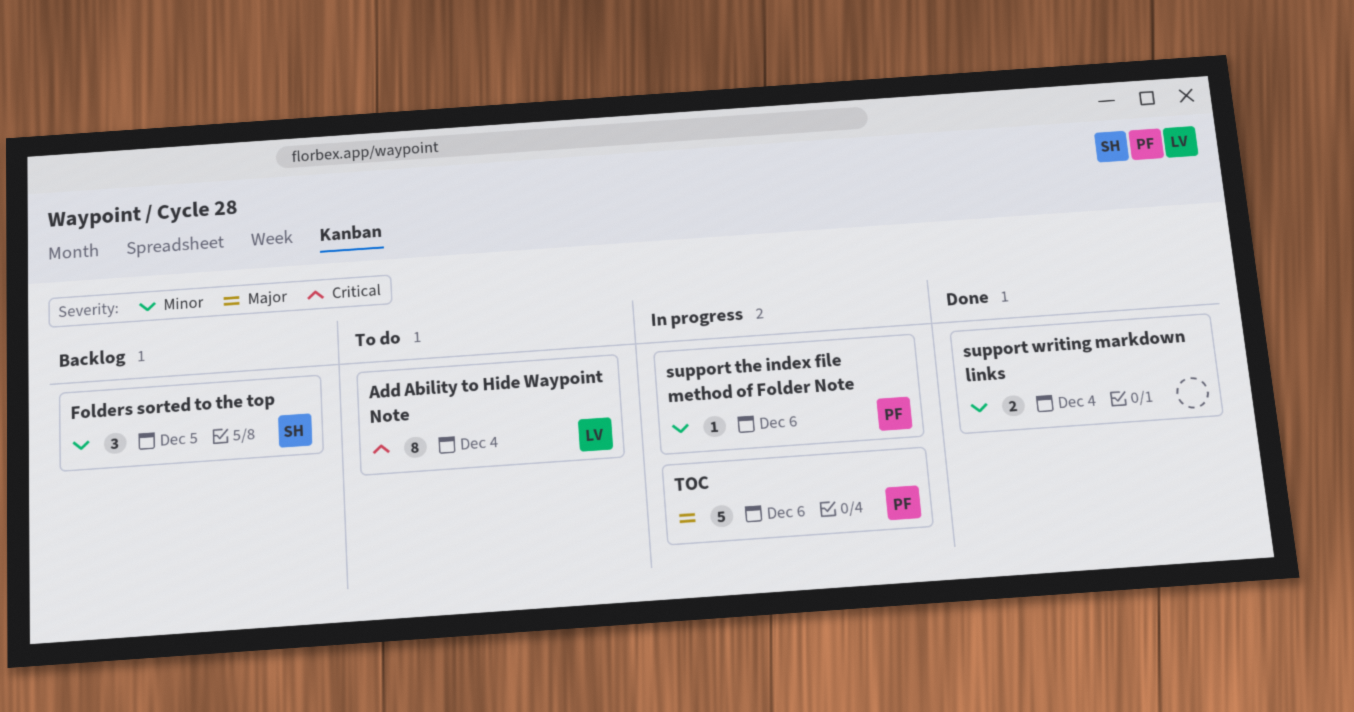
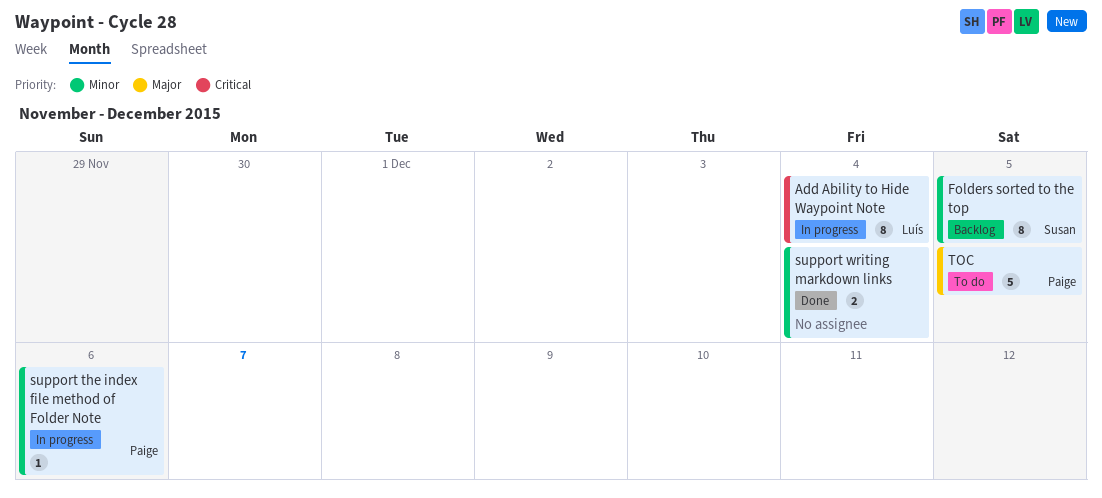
Add Ability to Hide Waypoint Note, status: To do -> In progress
Folders sorted to the top, estimate: 3 -> 8
TOC, status: In progress -> To do
TOC, due: Dec 6 -> Dec 5

